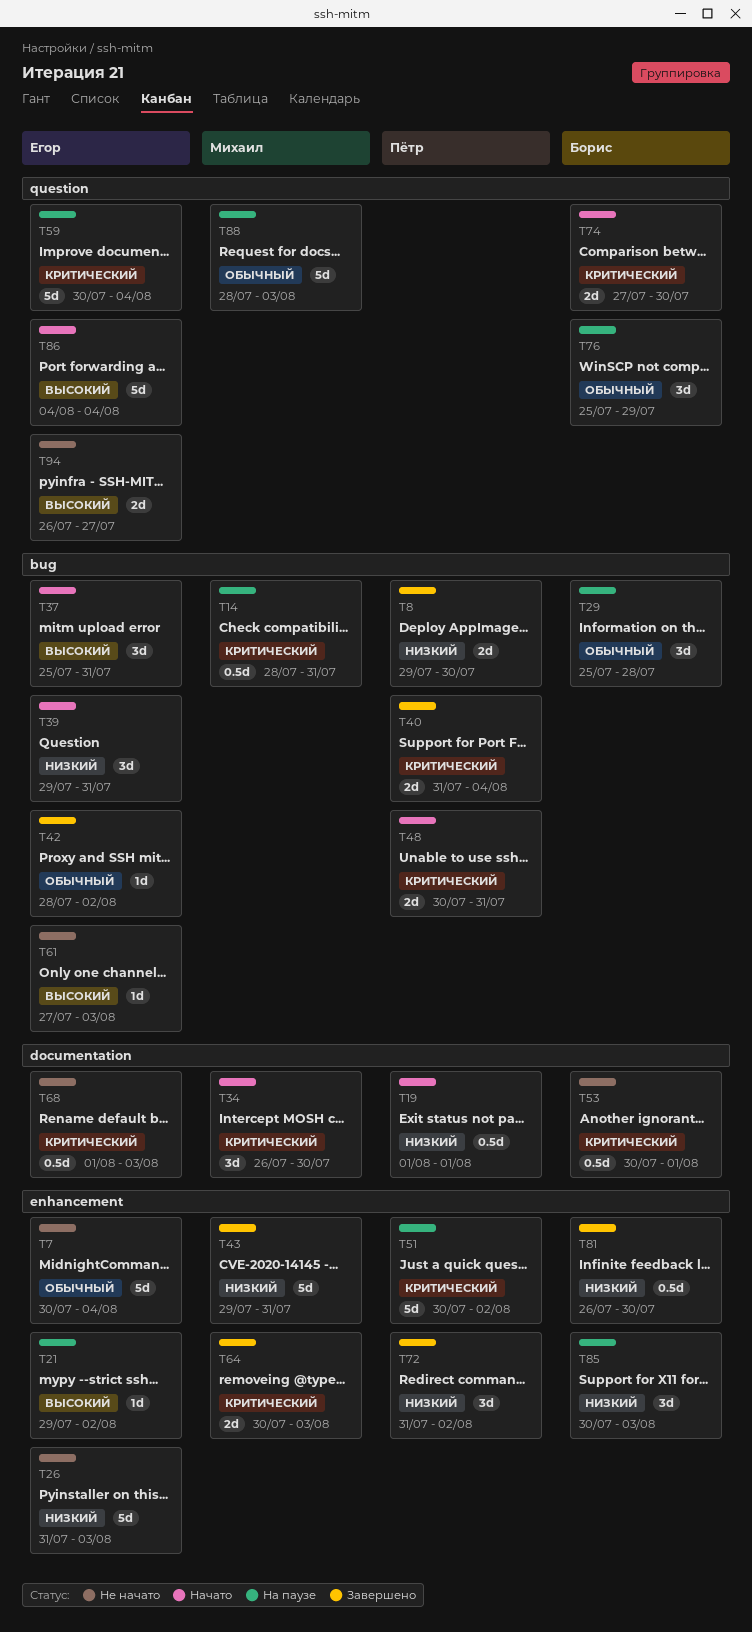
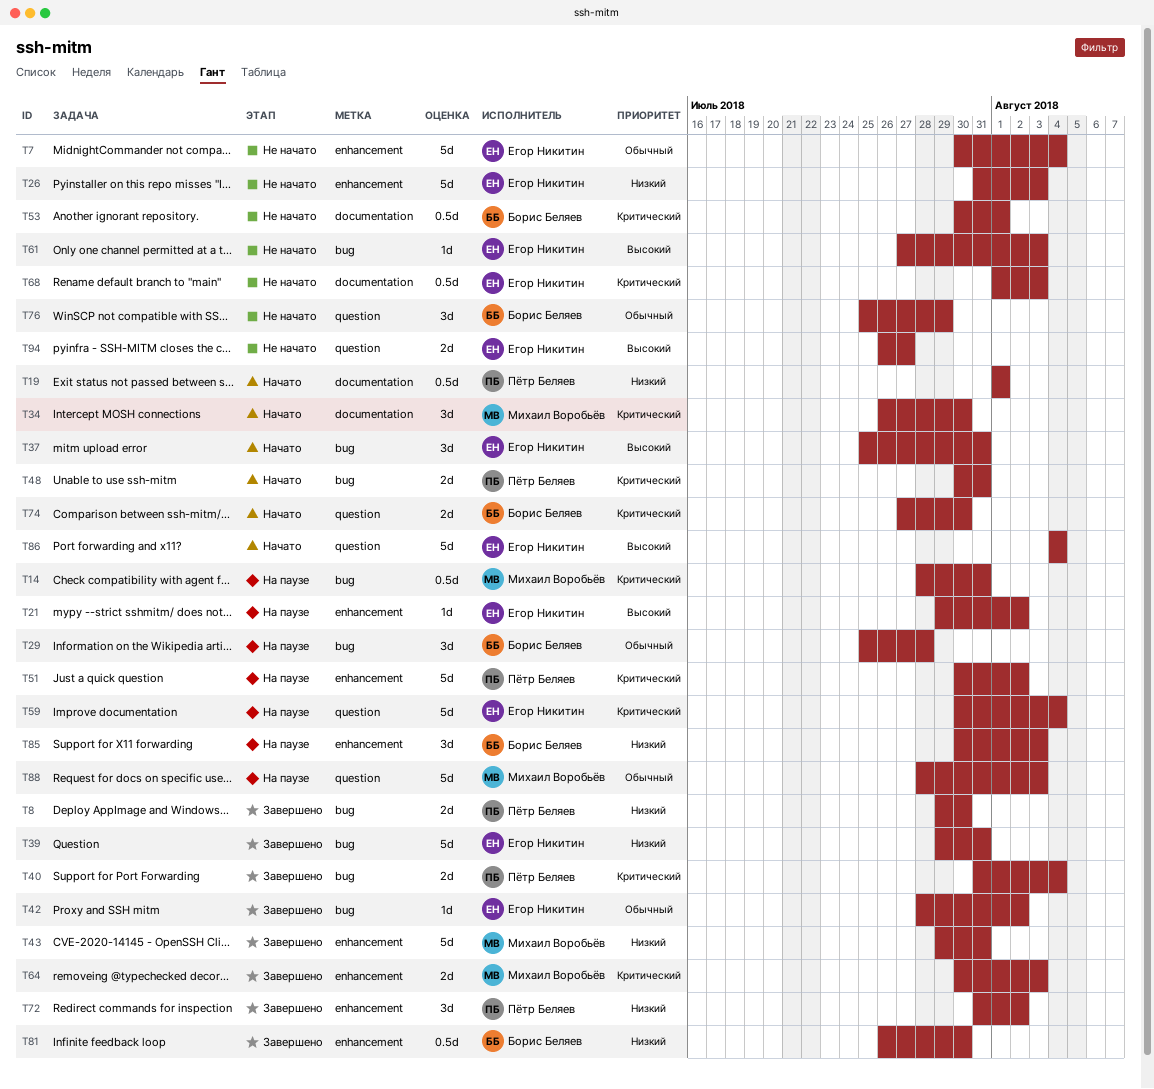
T39, status: Начато -> Завершено
T39, estimate: 3d -> 5d
T76, status: На паузе -> Не начато

